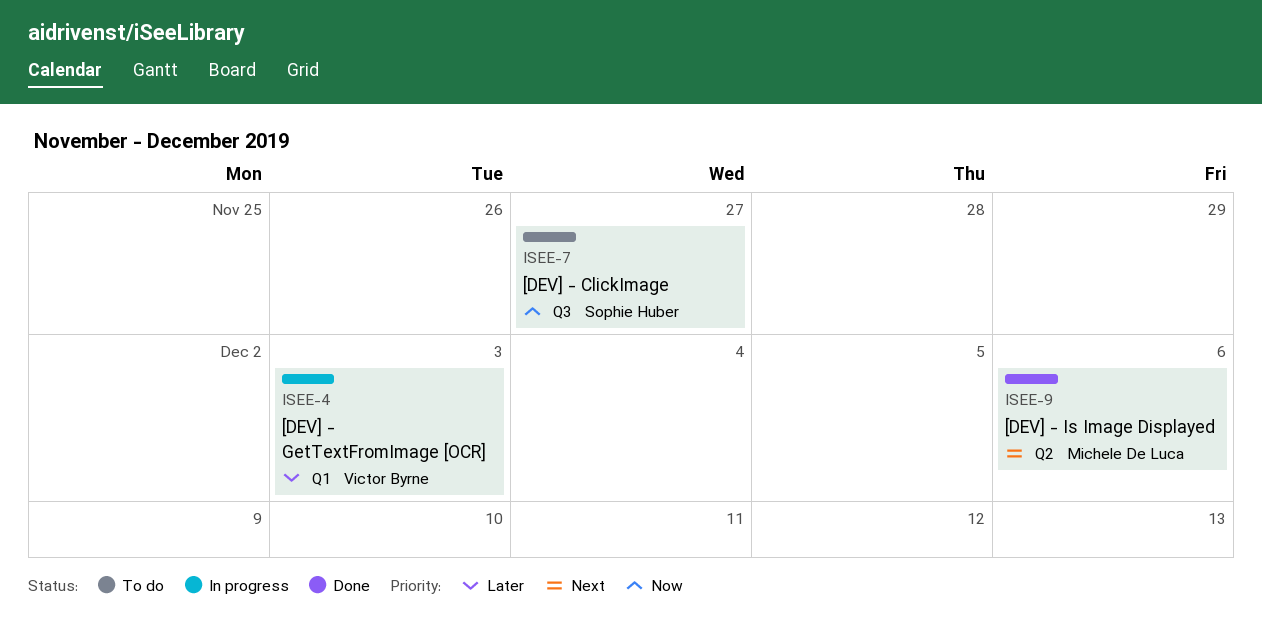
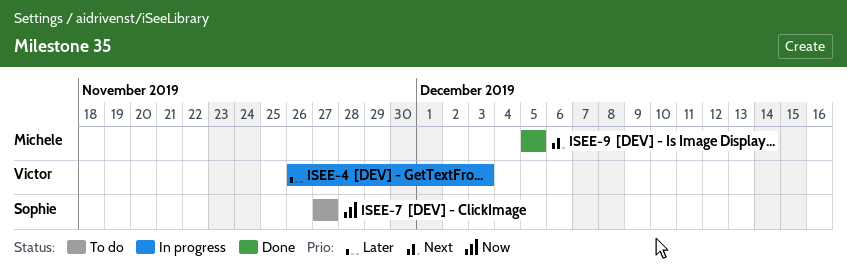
ISEE-9, due: Dec 6 -> Dec 5

